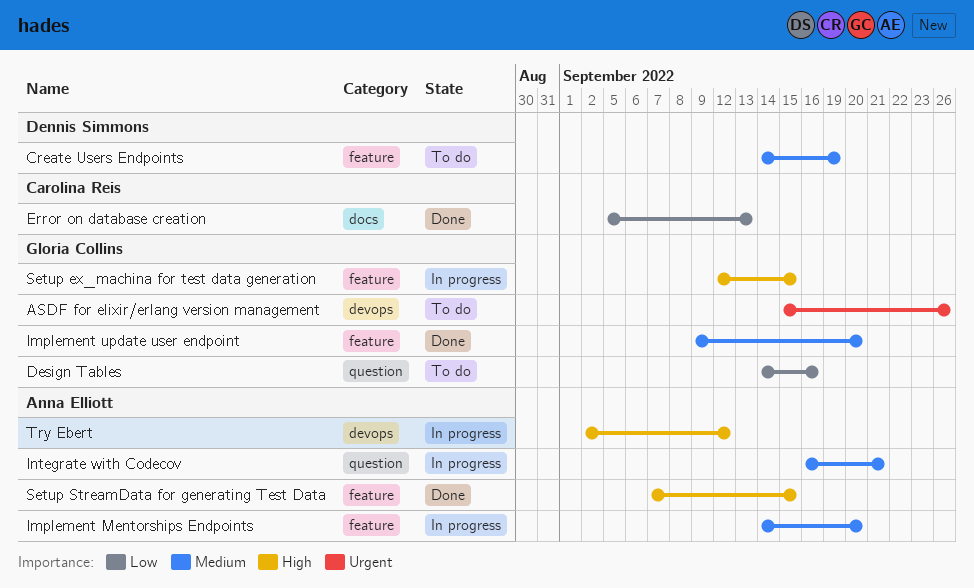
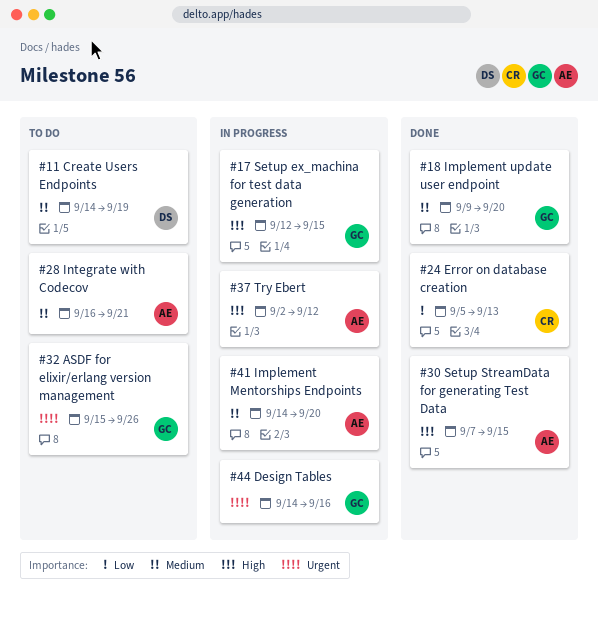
Design Tables, status: To do -> In progress
Design Tables, priority: Low -> Urgent
Integrate with Codecov, status: In progress -> To do

